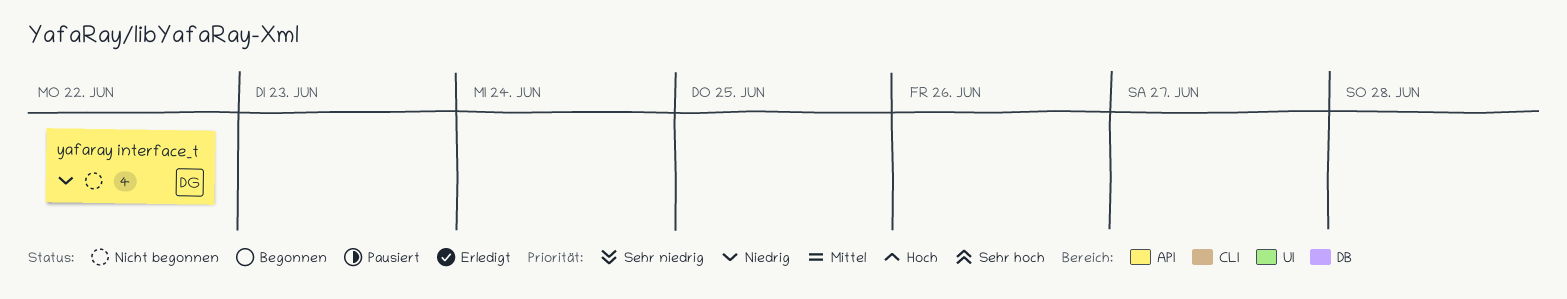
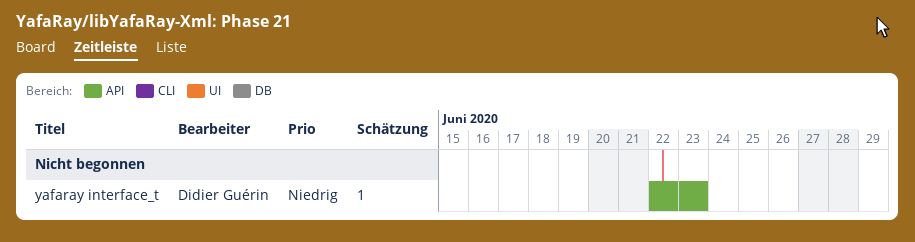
yafaray interface_t, estimate: 4 -> 1
yafaray interface_t, due: Jun 22 -> Jun 23

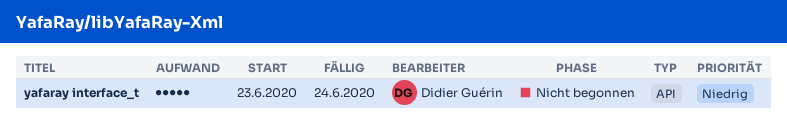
yafaray interface_t, estimate: 1 -> 5
yafaray interface_t, start: Jun 22 -> Jun 23
yafaray interface_t, due: Jun 23 -> Jun 24

